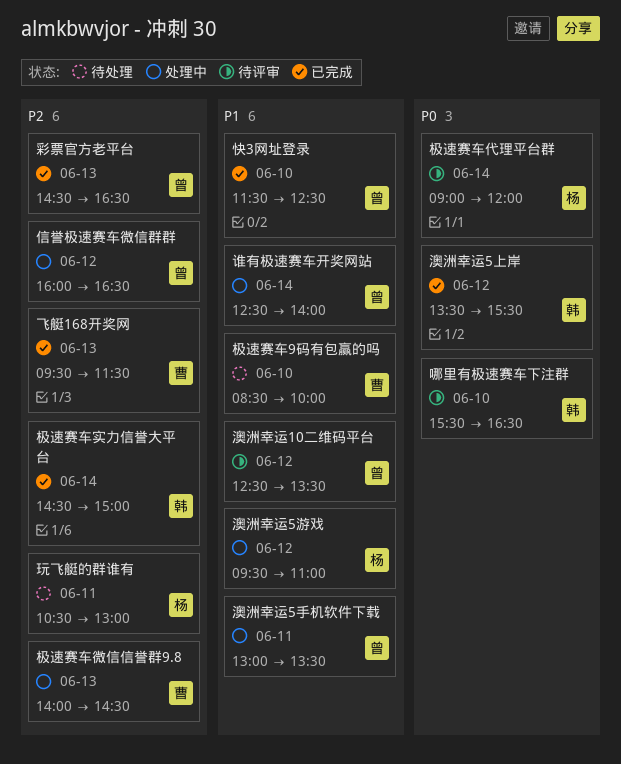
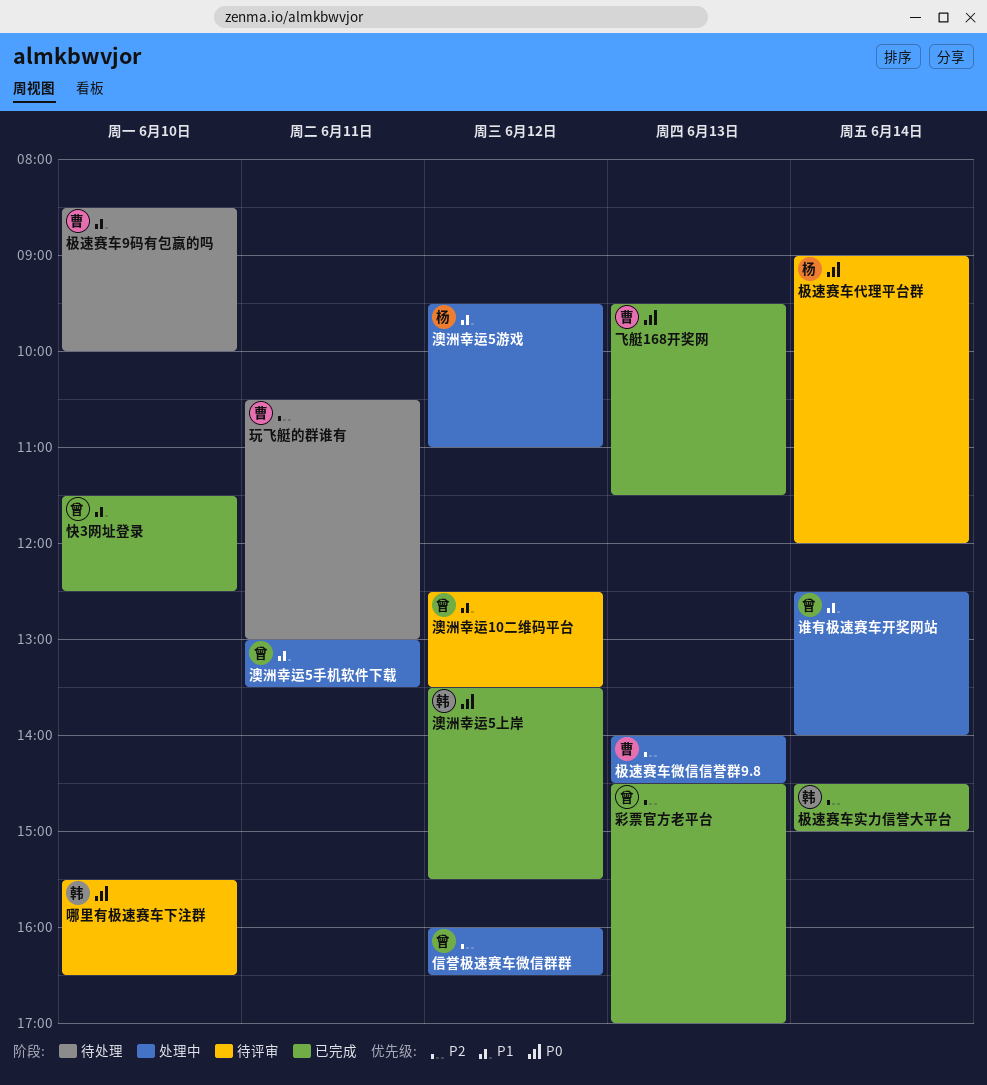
彩票官方老平台, ends: 16:30 -> 17:00
玩飞艇的群谁有, owner: 杨 -> 曹
飞艇168开奖网, priority: P2 -> P0

